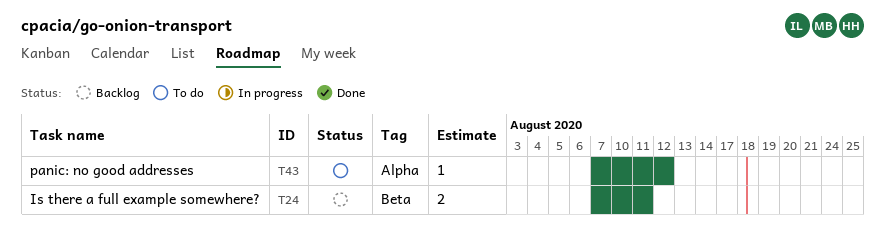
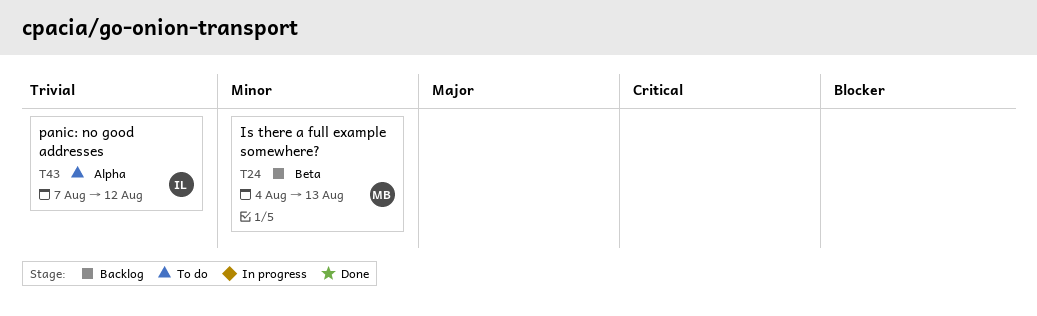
T24, start: Aug 7 -> Aug 4
T24, due: Aug 11 -> Aug 13

